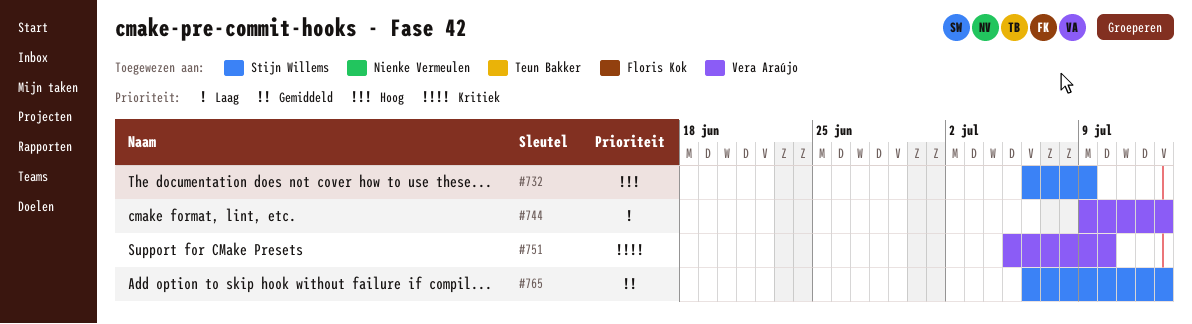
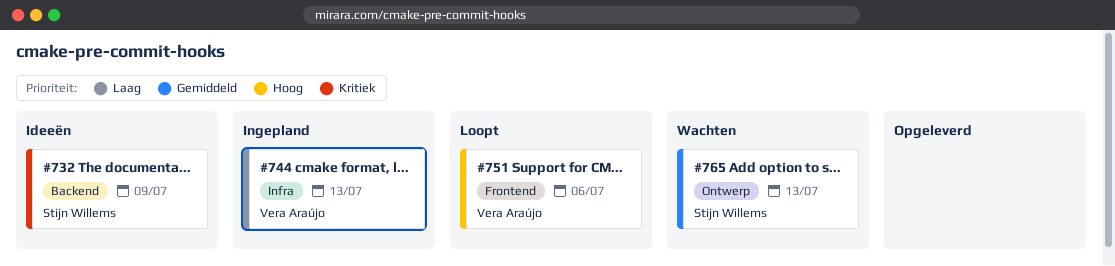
#732, priority: Hoog -> Kritiek
#751, priority: Kritiek -> Hoog
#751, due: Jul 10 -> Jul 6

